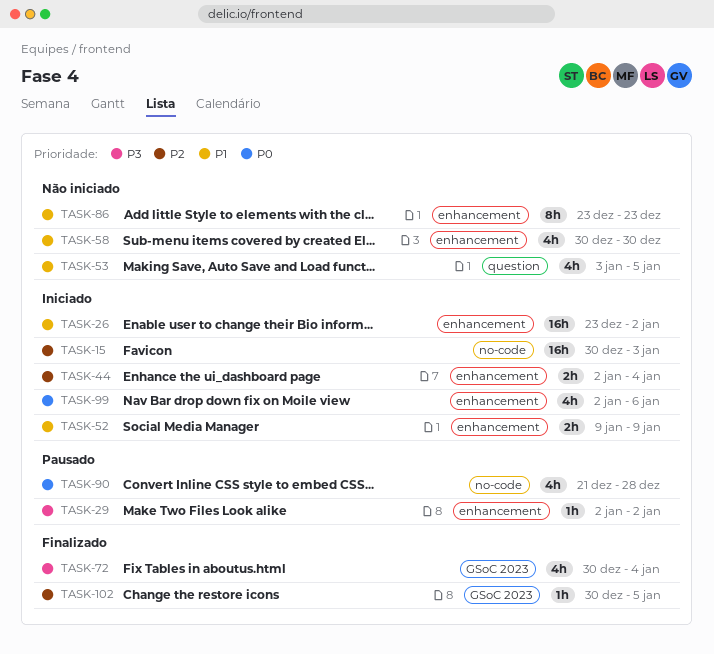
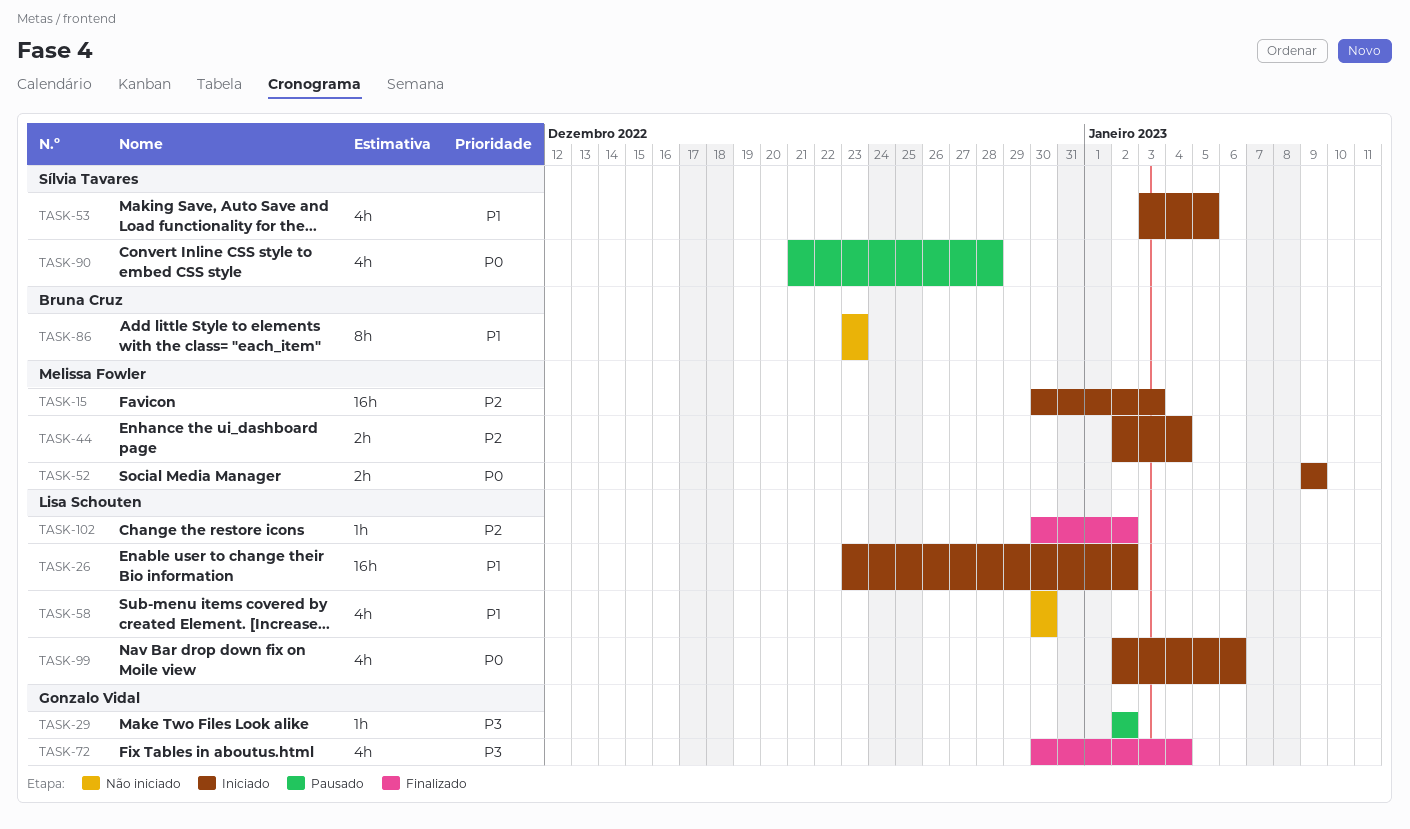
TASK-52, priority: P1 -> P0
TASK-53, status: Não iniciado -> Iniciado
TASK-102, due: Jan 5 -> Jan 2

